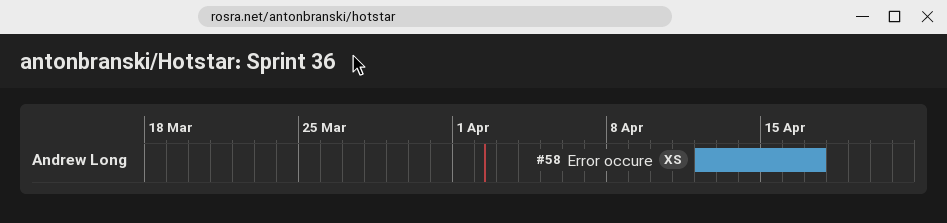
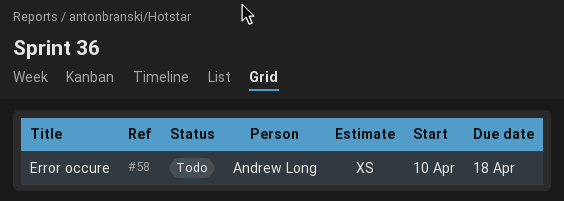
#58, start: Apr 12 -> Apr 10
#58, due: Apr 17 -> Apr 18

